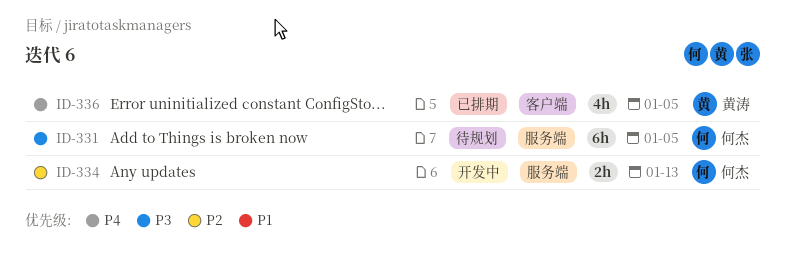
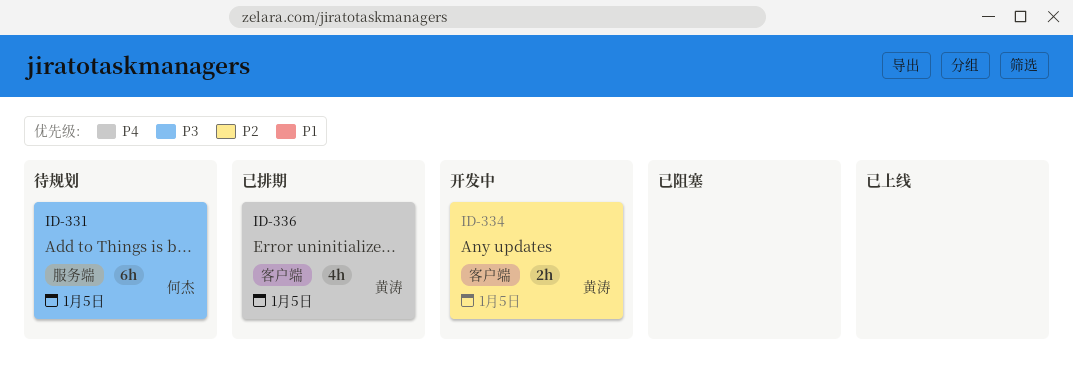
ID-334, owner: 何杰 -> 黄涛
ID-334, label: 服务端 -> 客户端
ID-334, due: Jan 13 -> Jan 5

